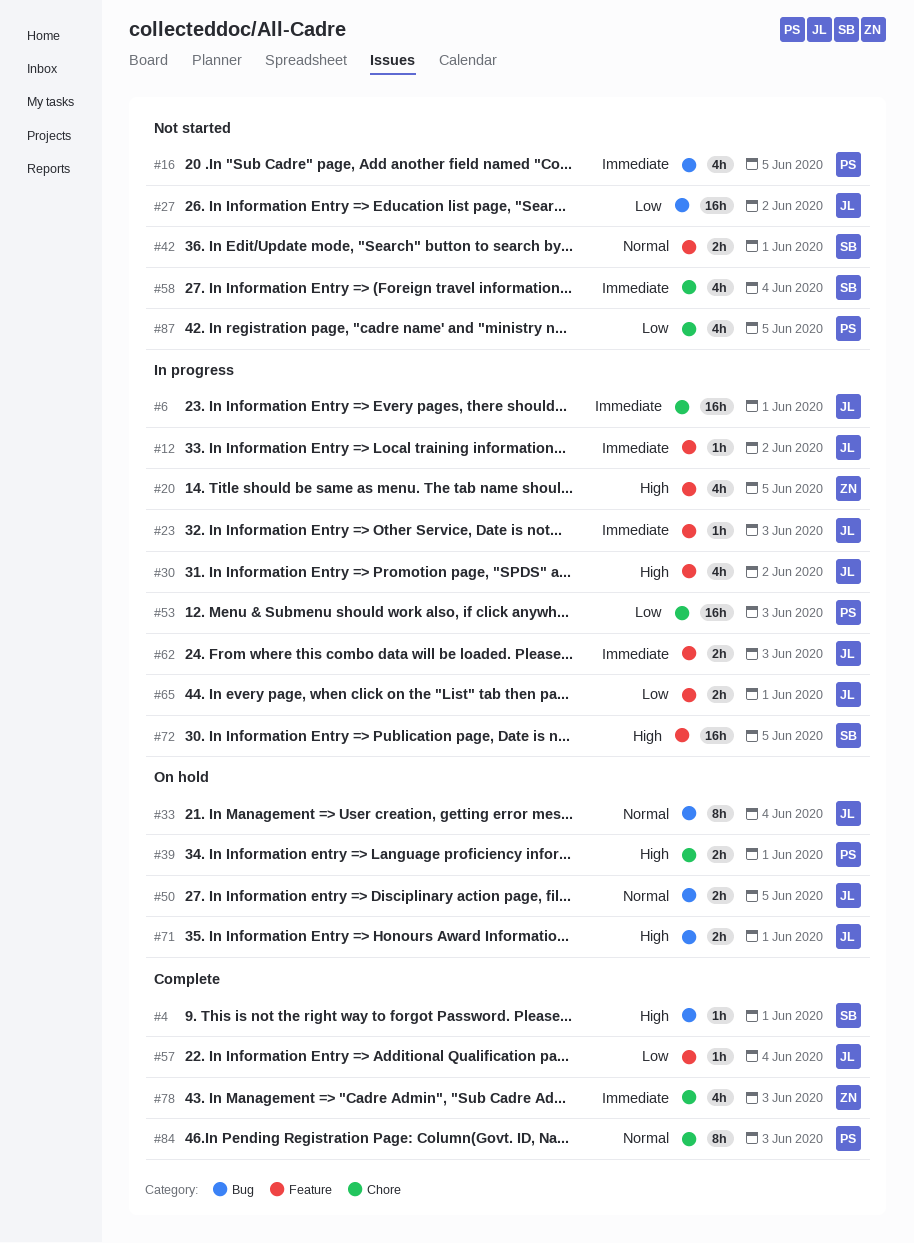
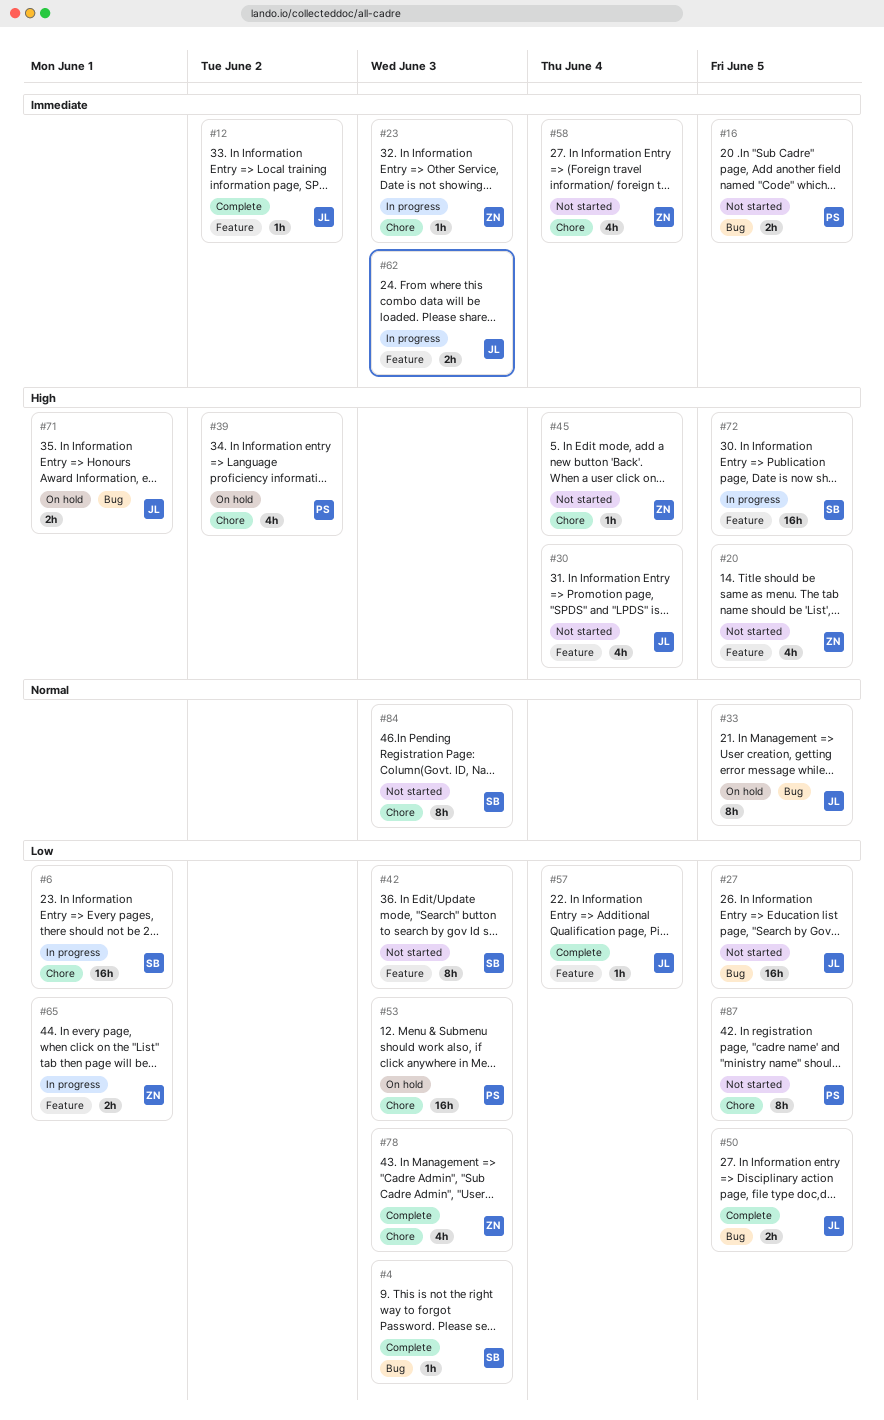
#4, priority: High -> Low
#4, due: Jun 1 -> Jun 3
#6, owner: JL -> SB
#6, priority: Immediate -> Low
#12, status: In progress -> Complete
#16, estimate: 4h -> 2h
#20, status: In progress -> Not started
#23, owner: JL -> ZN
#23, label: Feature -> Chore
#27, due: Jun 2 -> Jun 5
#30, status: In progress -> Not started
#30, due: Jun 2 -> Jun 4
#33, due: Jun 4 -> Jun 5
#39, estimate: 2h -> 4h
#39, due: Jun 1 -> Jun 2
#42, priority: Normal -> Low
#42, estimate: 2h -> 8h
#42, due: Jun 1 -> Jun 3
#45: none -> present
#50, status: On hold -> Complete
#50, priority: Normal -> Low
#53, status: In progress -> On hold
#58, owner: SB -> ZN
#65, owner: JL -> ZN
#78, priority: Immediate -> Low
#84, status: Complete -> Not started
#84, owner: PS -> SB
#87, estimate: 4h -> 8h

